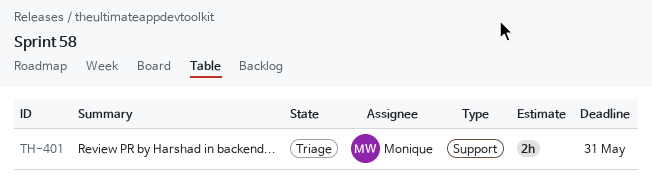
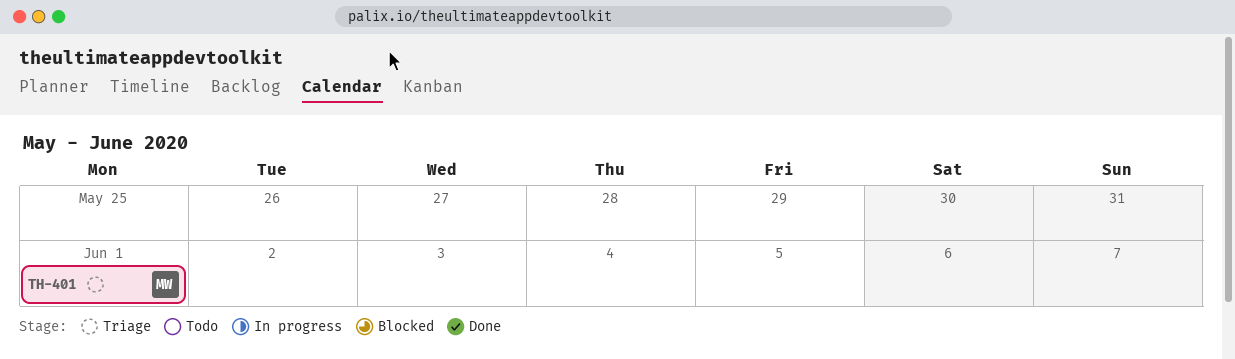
TH-401, due: May 31 -> Jun 1

